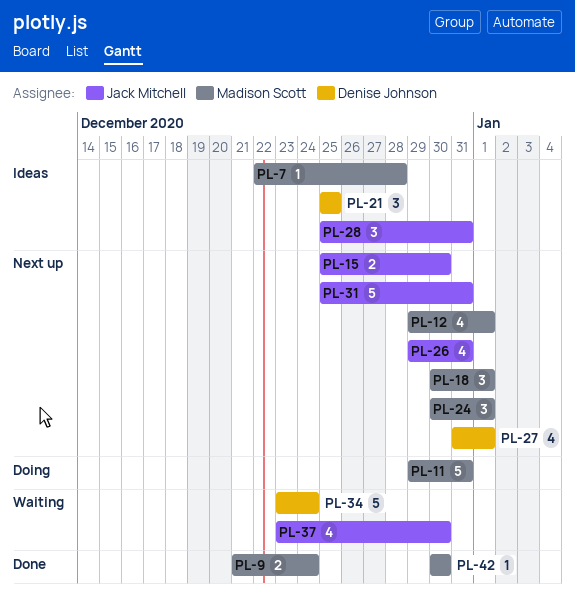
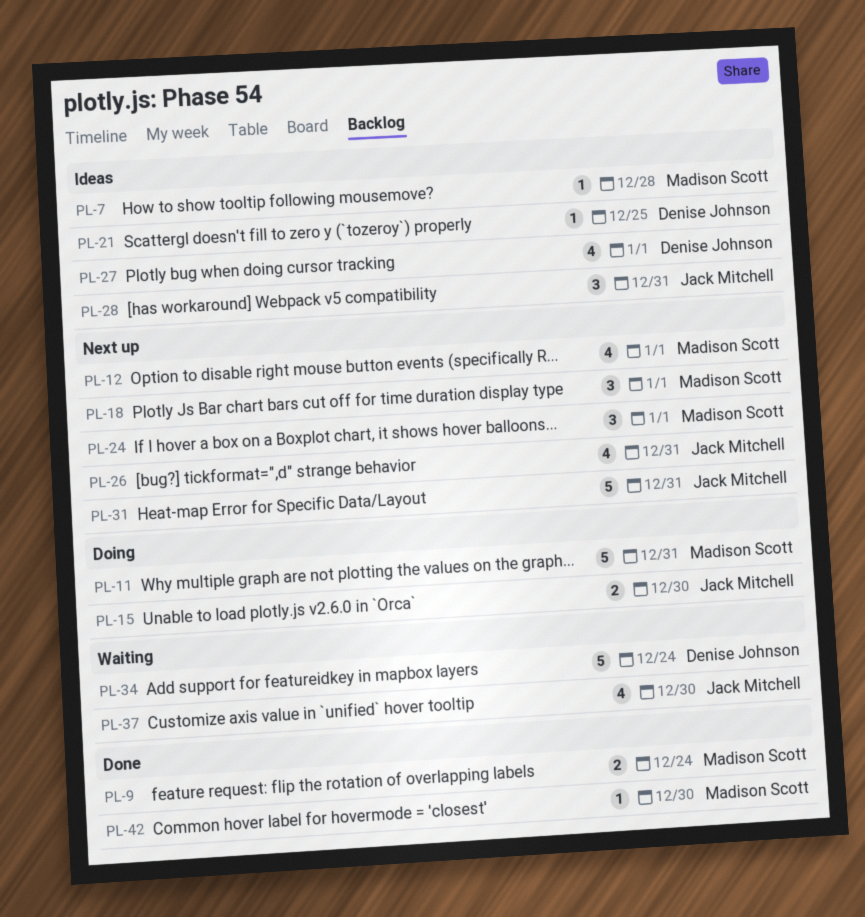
PL-15, status: Next up -> Doing
PL-21, estimate: 3 -> 1
PL-27, status: Next up -> Ideas

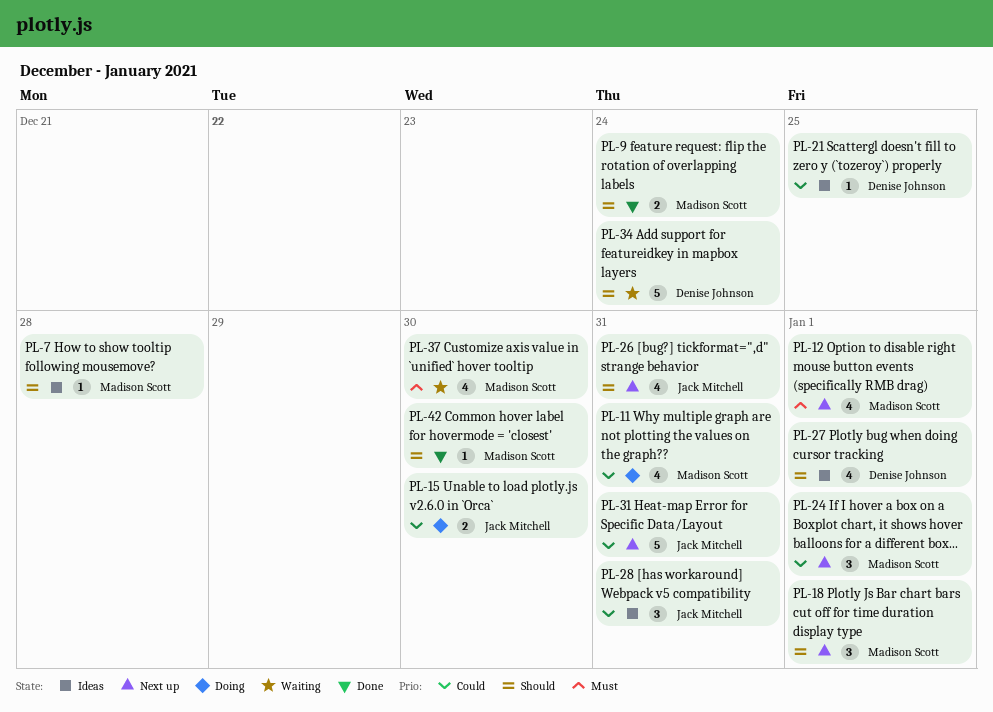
PL-11, estimate: 5 -> 4
PL-37, owner: Jack Mitchell -> Madison Scott

